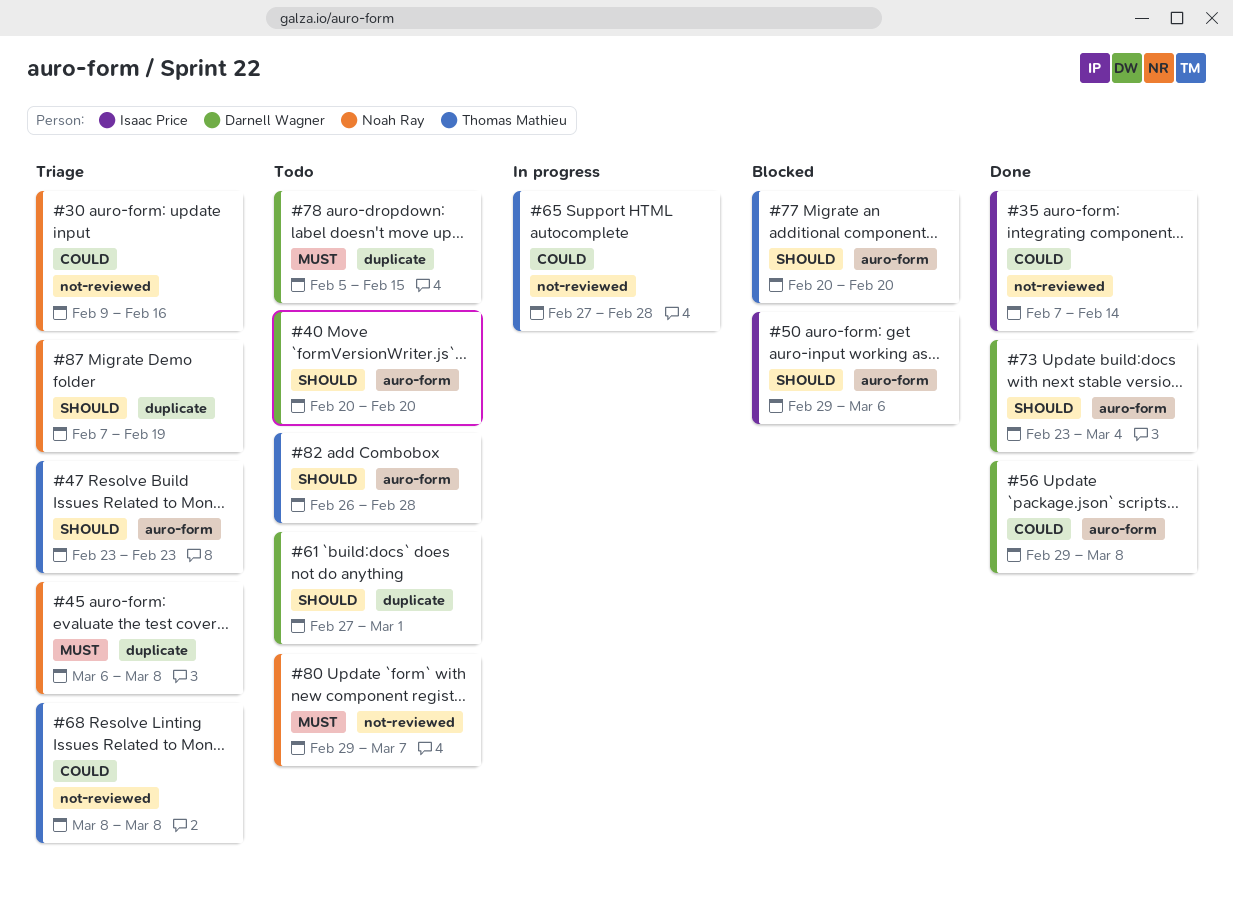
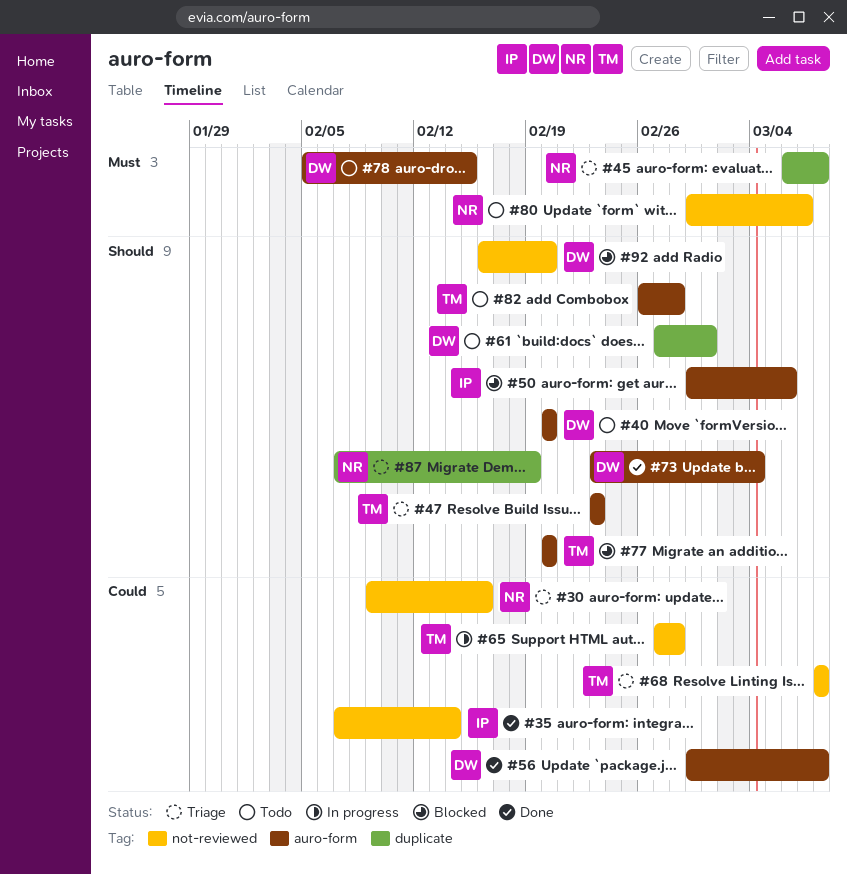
#78, label: duplicate -> auro-form
#92: none -> present

